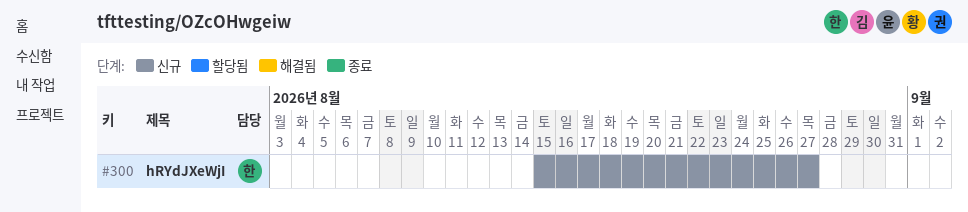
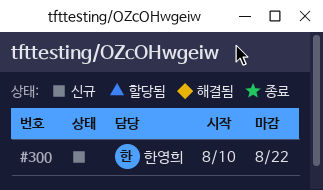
#300, start: Aug 15 -> Aug 10
#300, due: Aug 27 -> Aug 22

